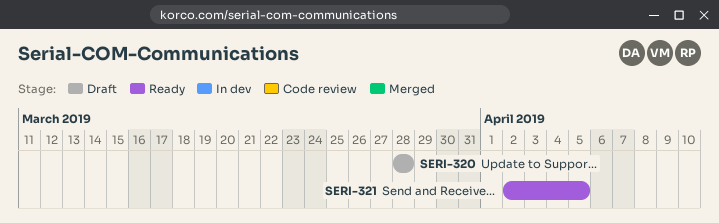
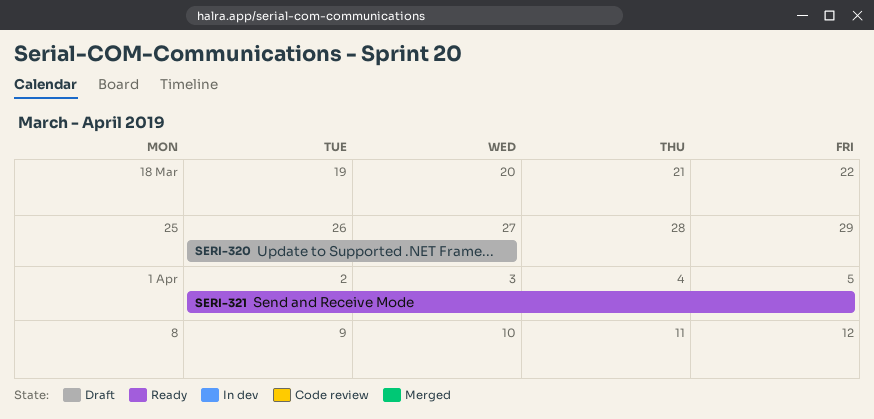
SERI-320, start: Mar 28 -> Mar 26
SERI-320, due: Mar 28 -> Mar 27

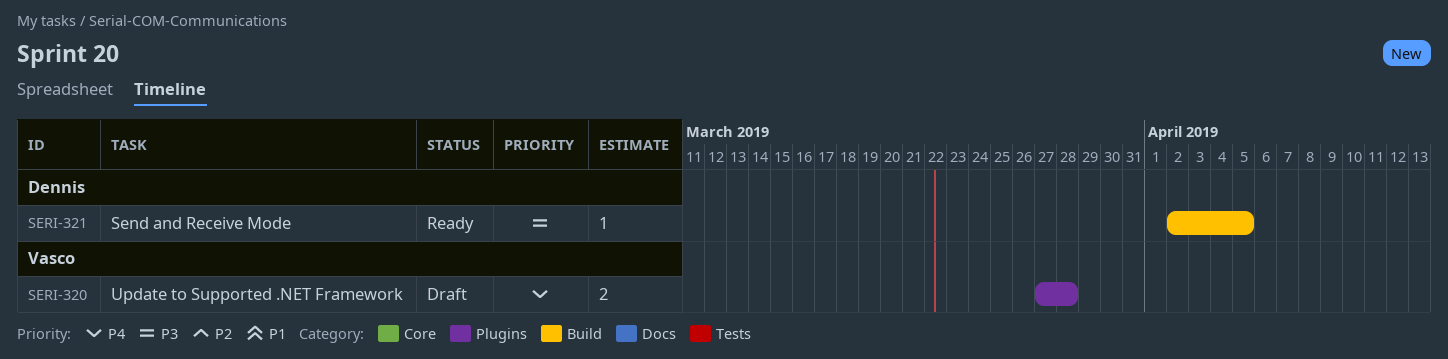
SERI-320, start: Mar 26 -> Mar 27
SERI-320, due: Mar 27 -> Mar 28

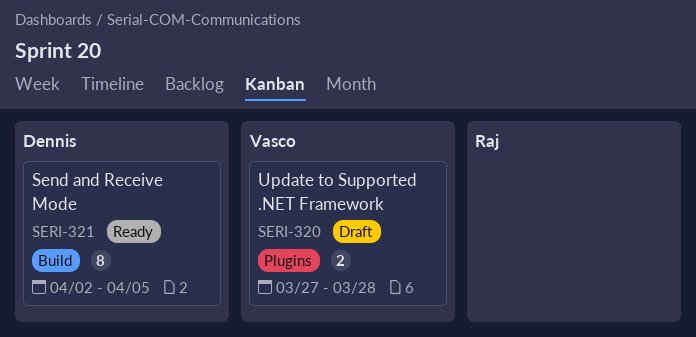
SERI-321, estimate: 1 -> 8

